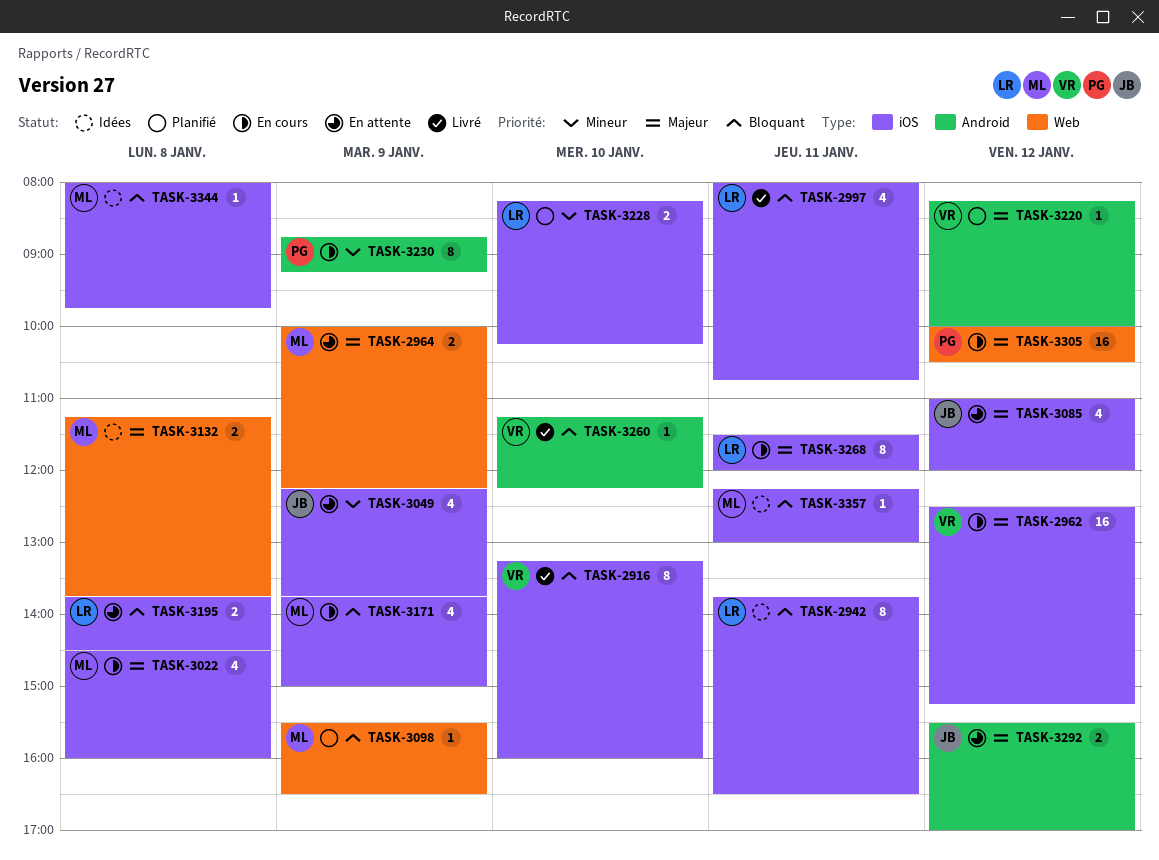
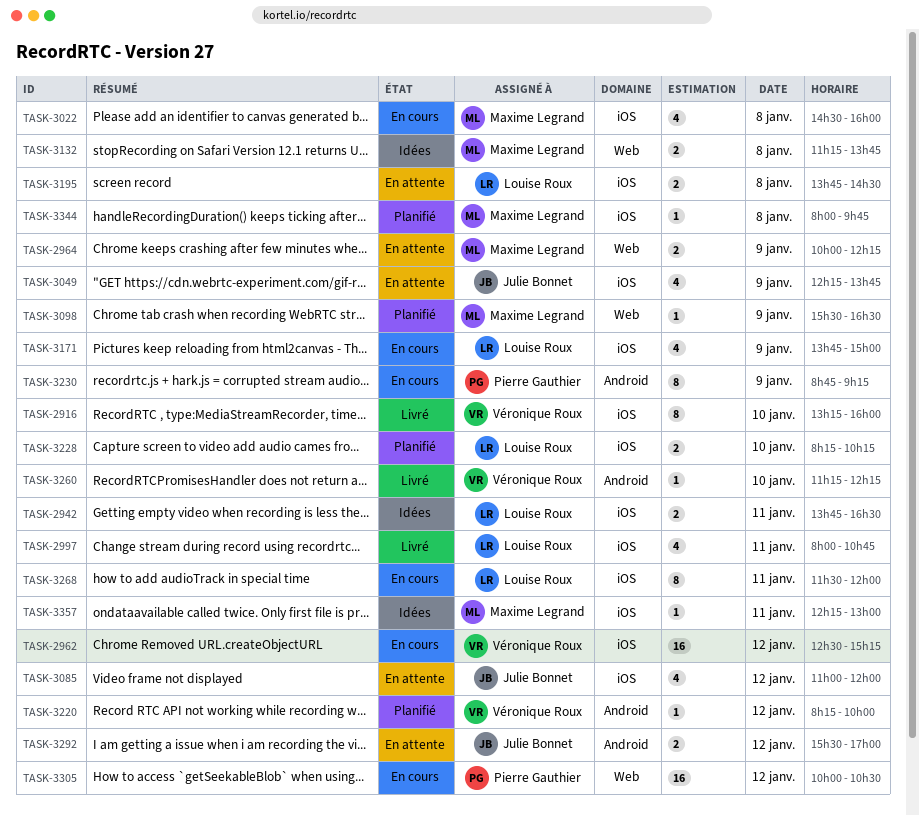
TASK-2942, estimate: 8 -> 2
TASK-3171, owner: Maxime Legrand -> Louise Roux
TASK-3344, status: Idées -> Planifié

